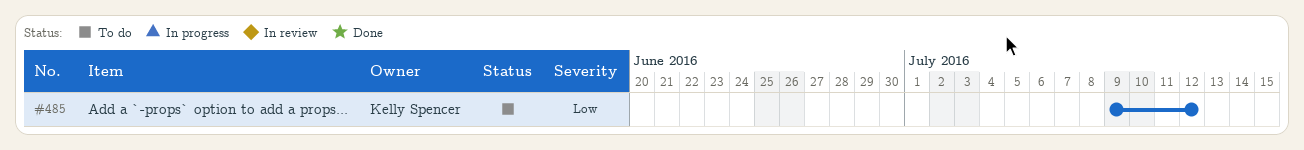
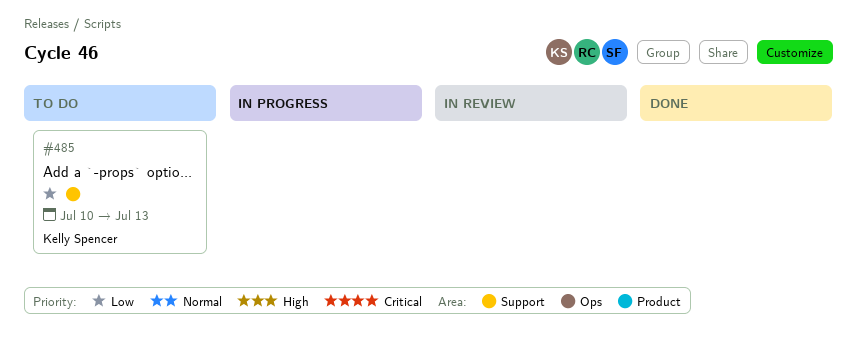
#485, start: Jul 9 -> Jul 10
#485, due: Jul 12 -> Jul 13

